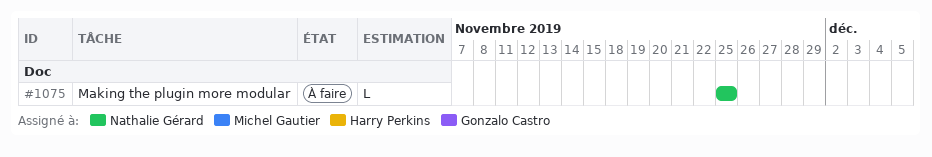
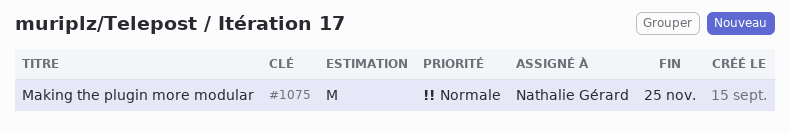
#1075, estimate: L -> M

